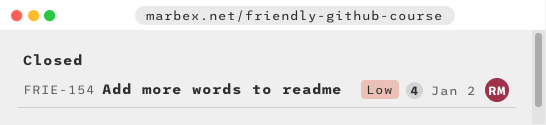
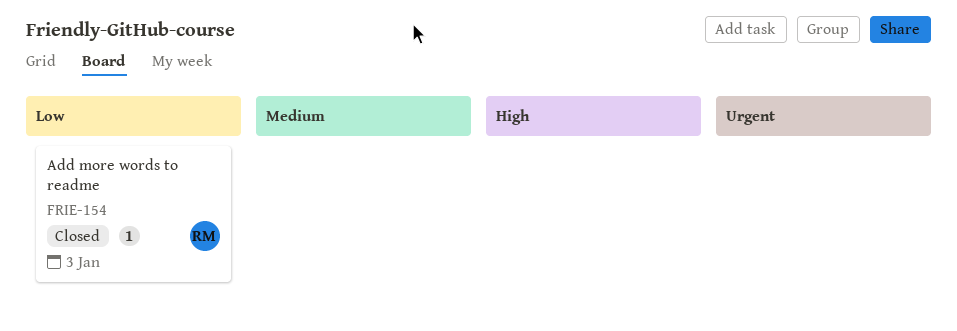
FRIE-154, estimate: 4 -> 1
FRIE-154, due: Jan 2 -> Jan 3

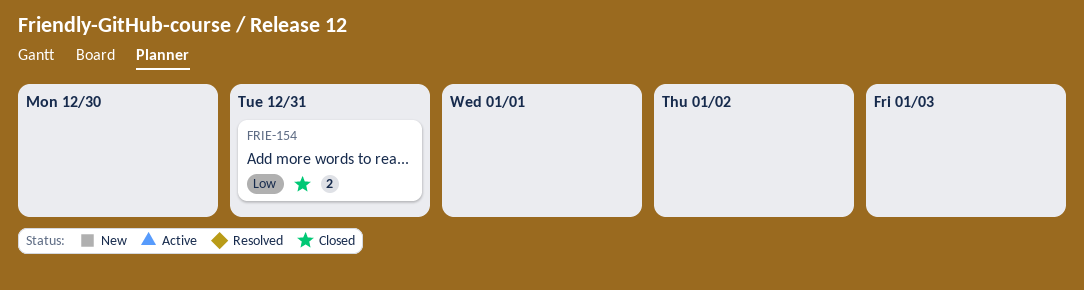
FRIE-154, estimate: 1 -> 2
FRIE-154, due: Jan 3 -> Dec 31

